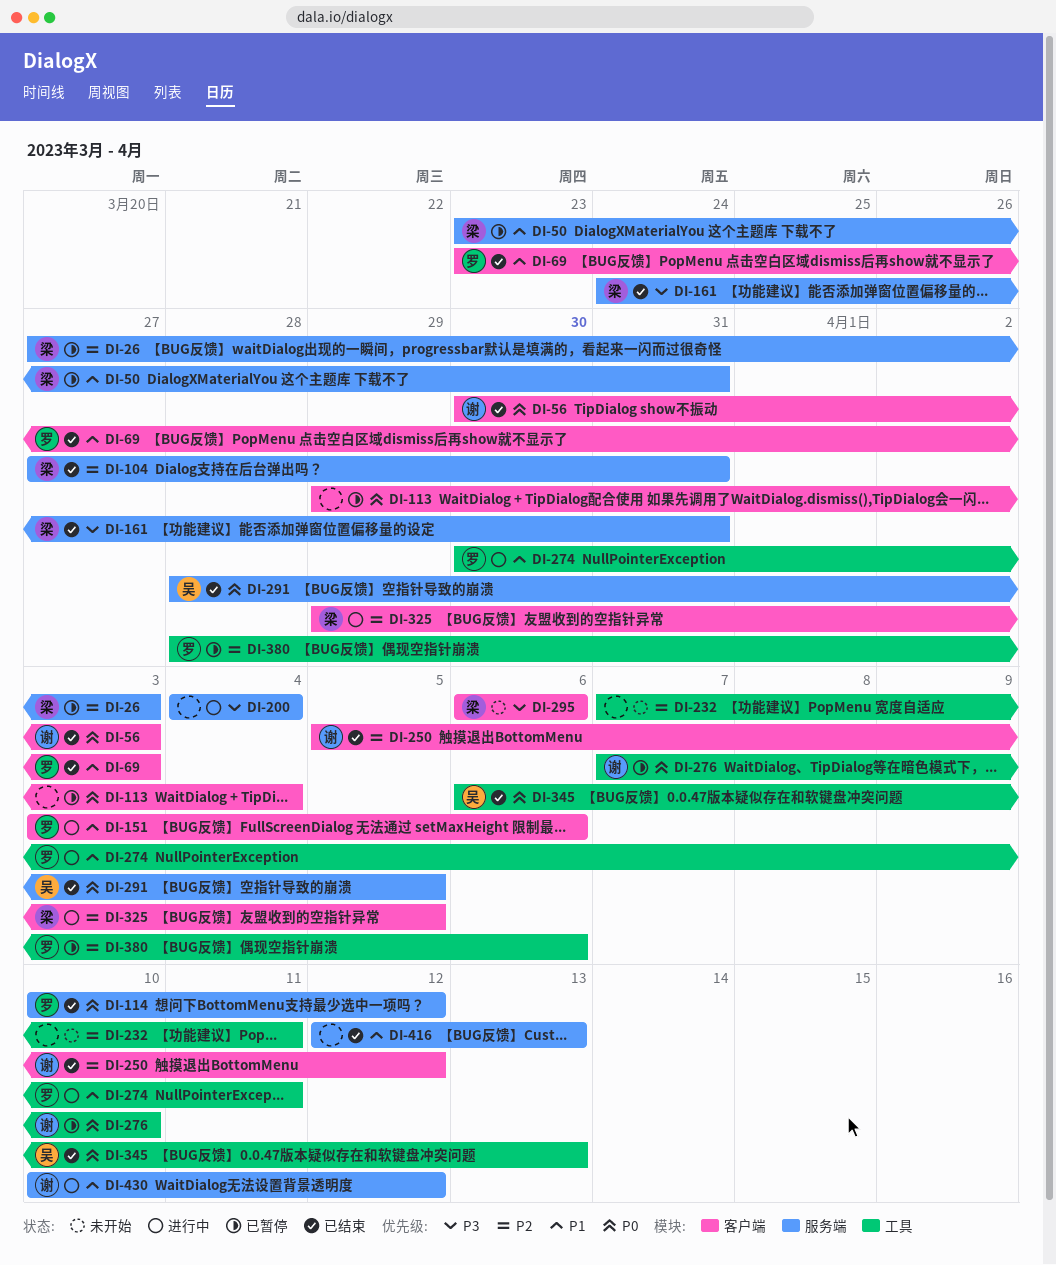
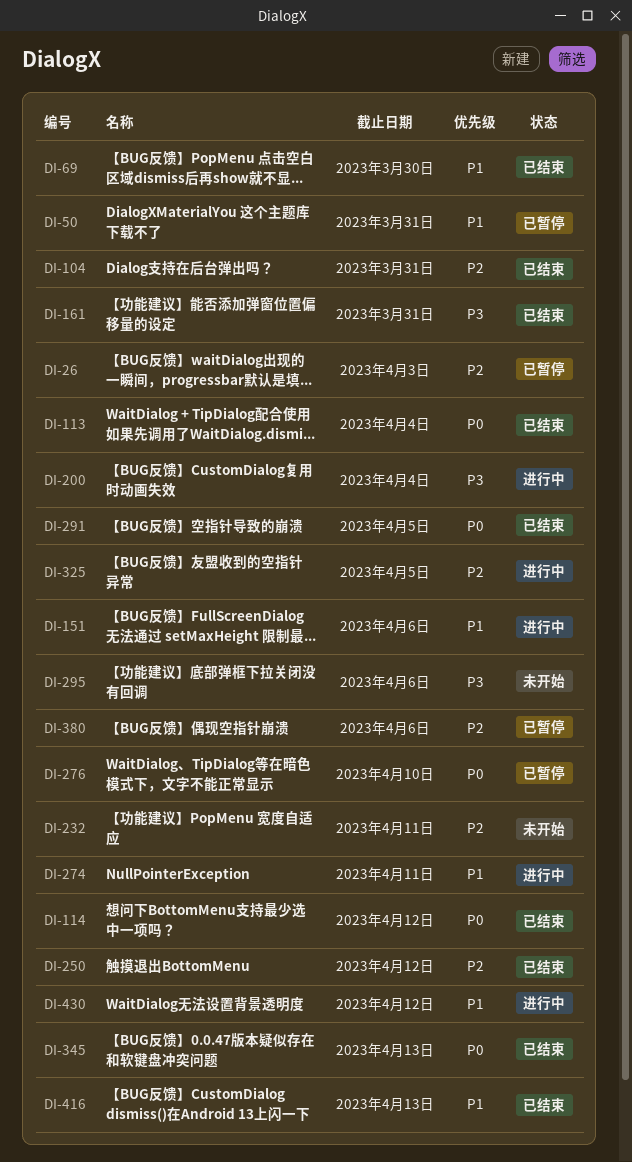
DI-56: present -> none
DI-69, due: Apr 3 -> Mar 30
DI-113, status: 已暂停 -> 已结束

